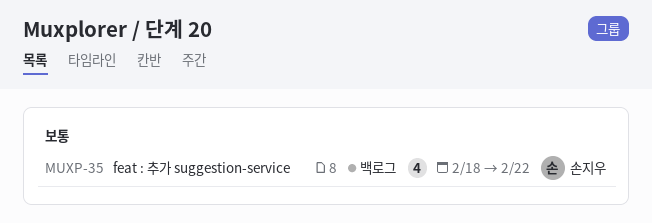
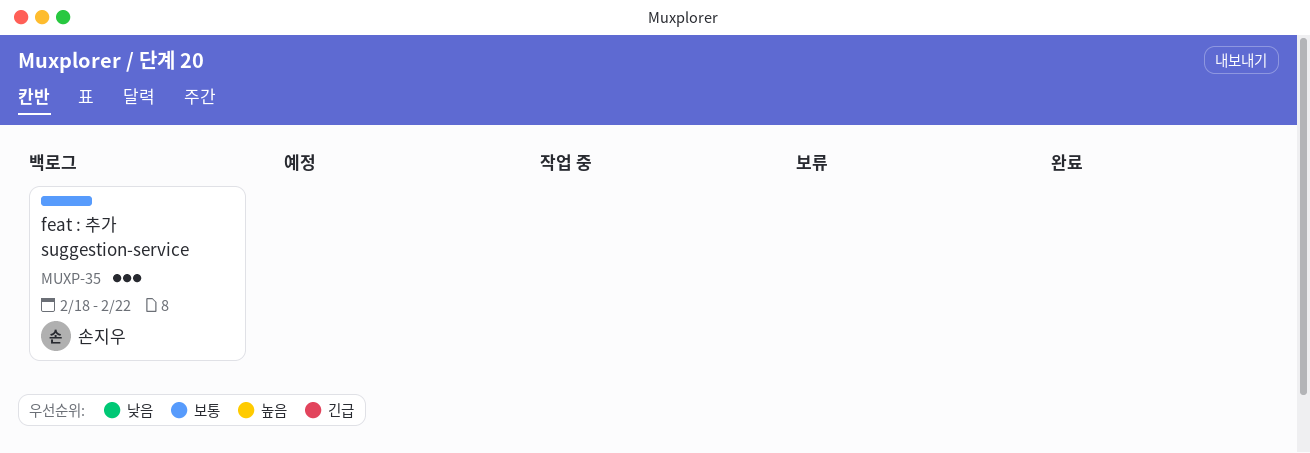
MUXP-35, estimate: 4 -> 3

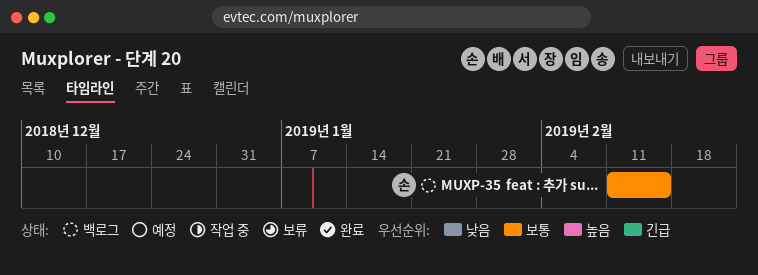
MUXP-35, start: Feb 18 -> Feb 11
MUXP-35, due: Feb 22 -> Feb 15

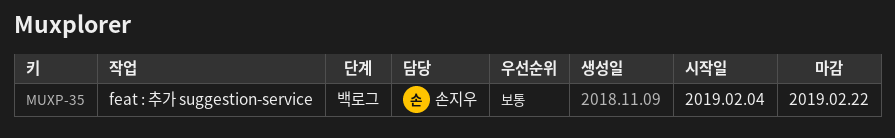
MUXP-35, start: Feb 11 -> Feb 4
MUXP-35, due: Feb 15 -> Feb 22

